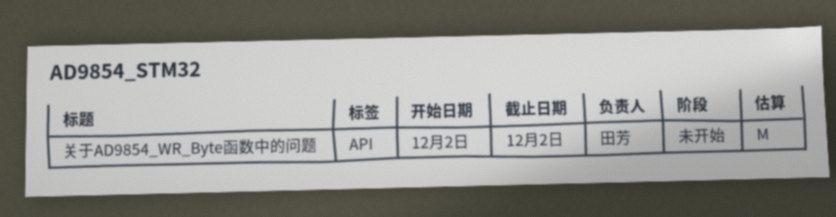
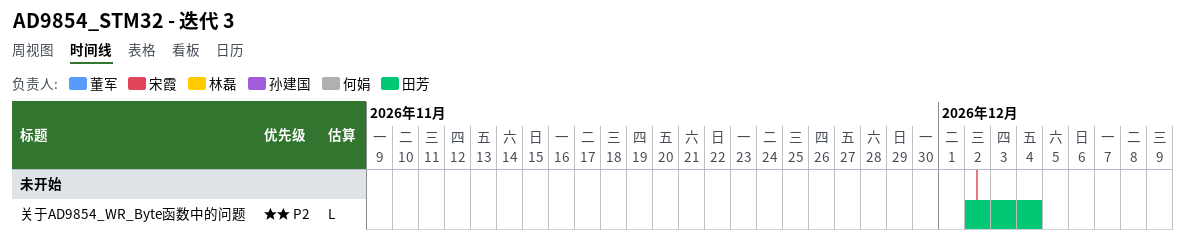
关于AD9854_WR_Byte函数中的问题, estimate: M -> L
关于AD9854_WR_Byte函数中的问题, due: Dec 2 -> Dec 4

